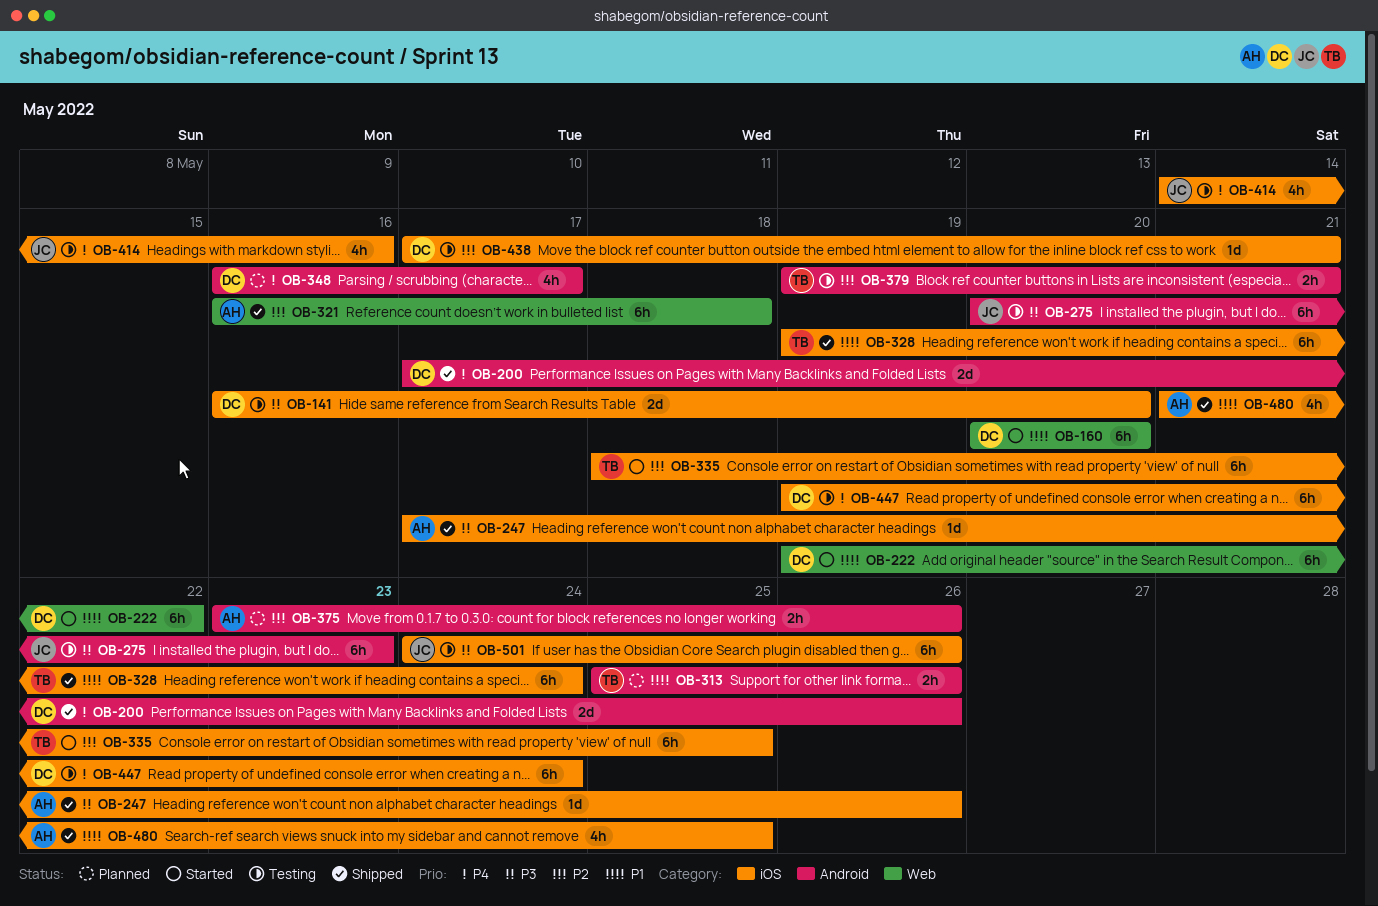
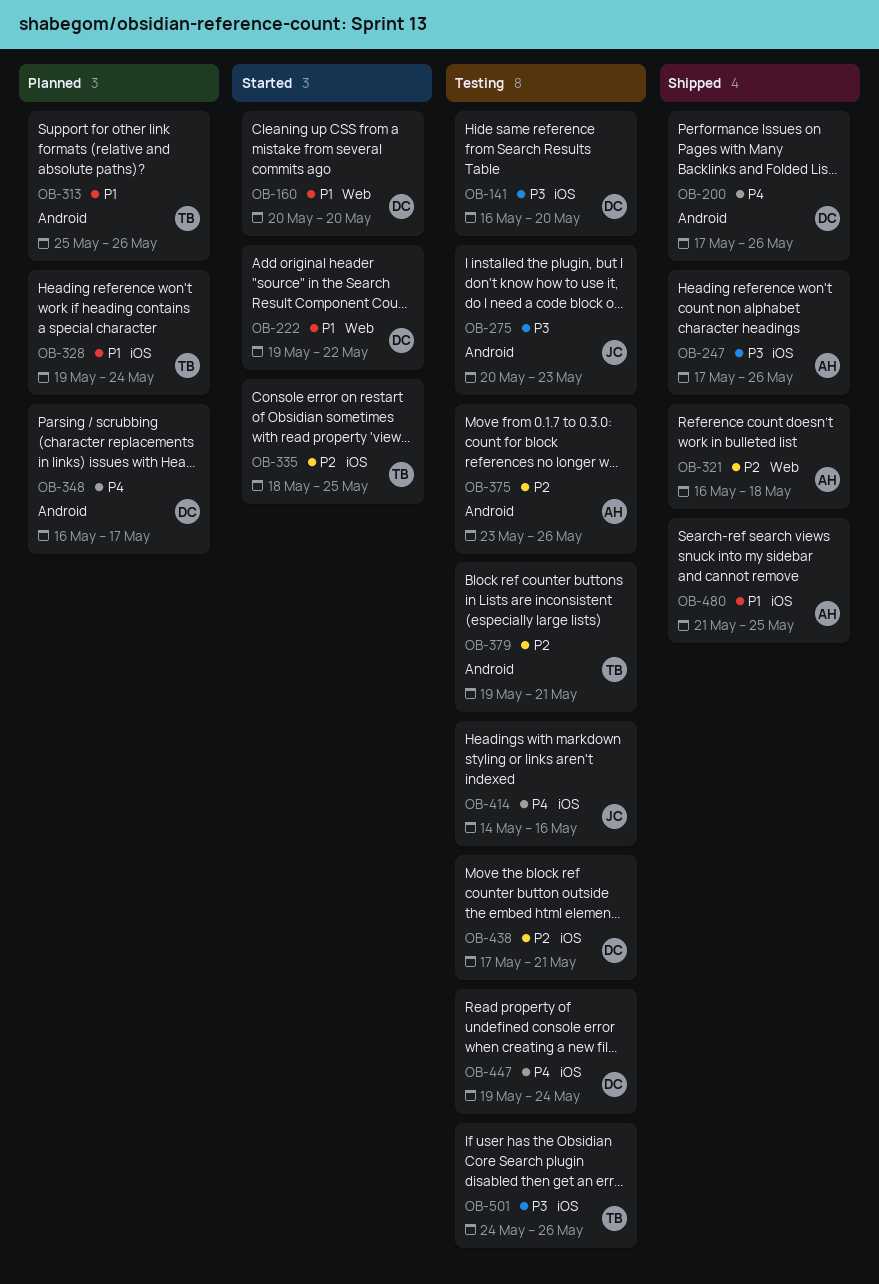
OB-328, status: Shipped -> Planned
OB-375, status: Planned -> Testing
OB-501, owner: JC -> TB

